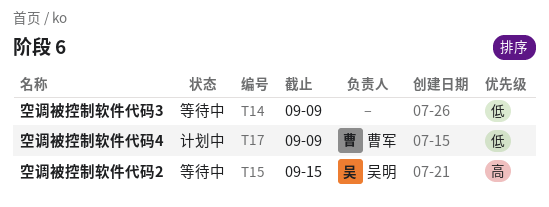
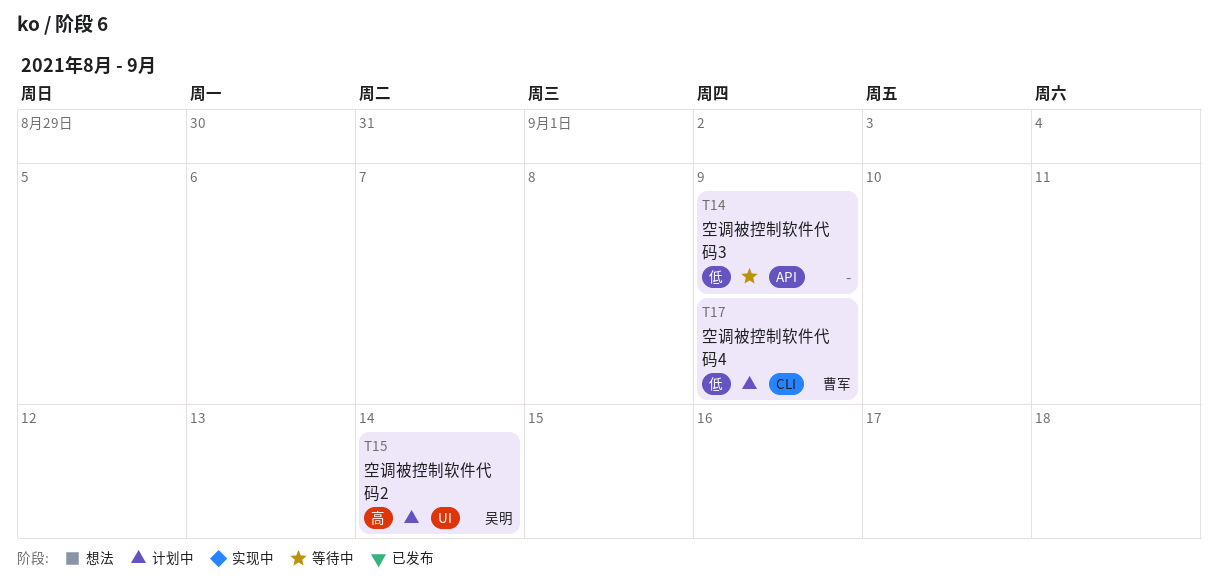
T15, status: 等待中 -> 计划中
T15, due: Sep 15 -> Sep 14

